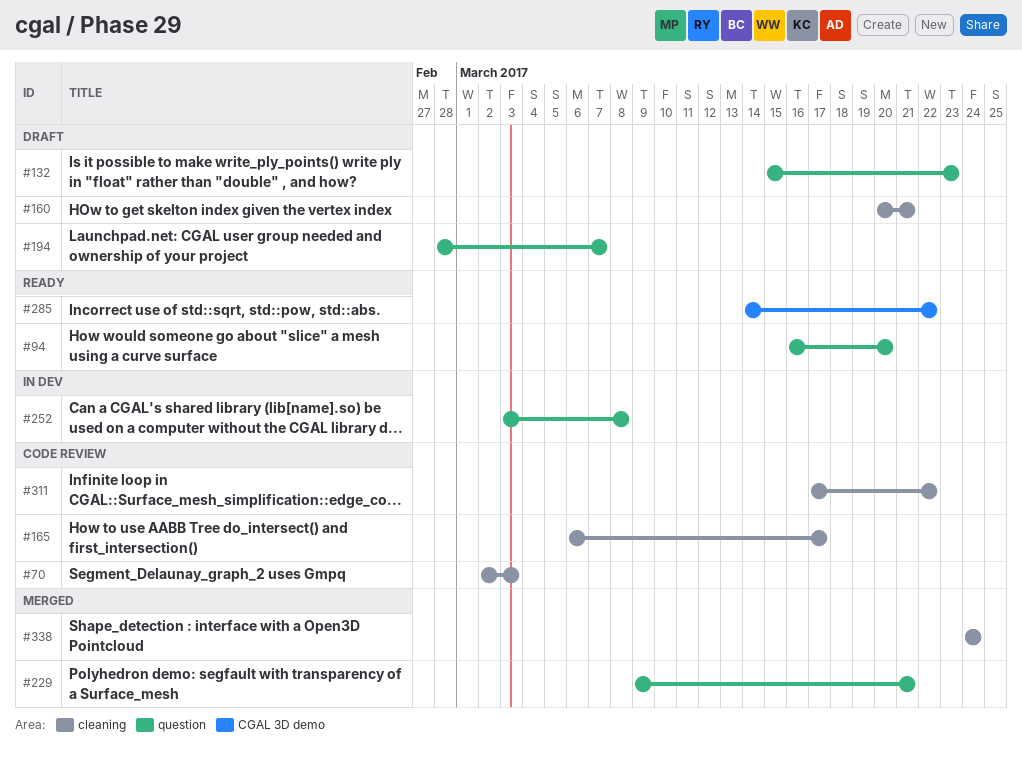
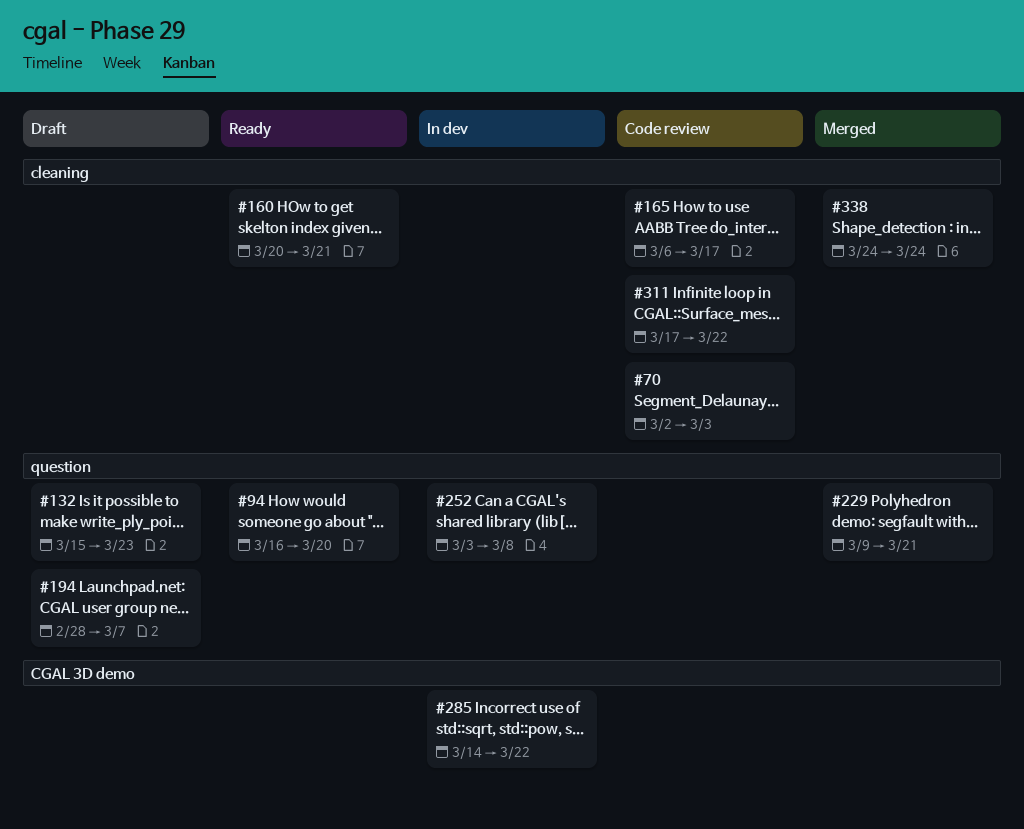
#160, status: Draft -> Ready
#285, status: Ready -> In dev

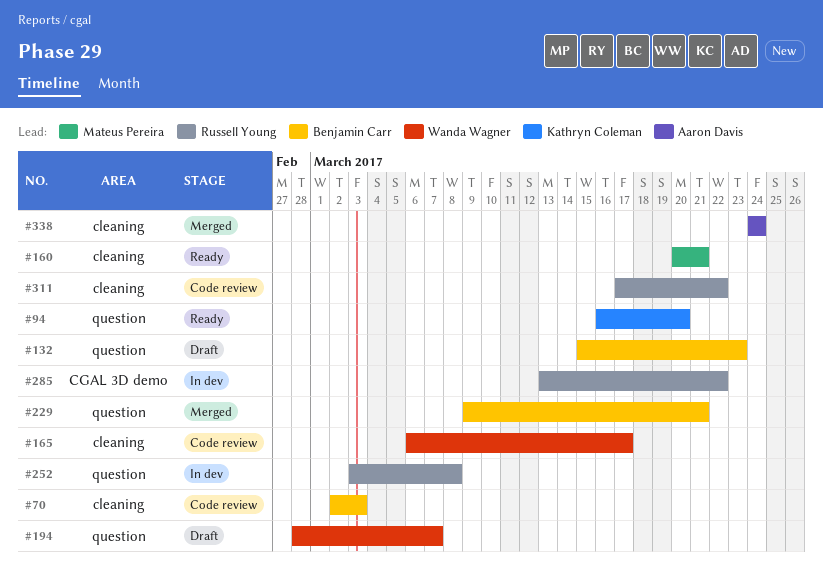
#285, start: Mar 14 -> Mar 13

